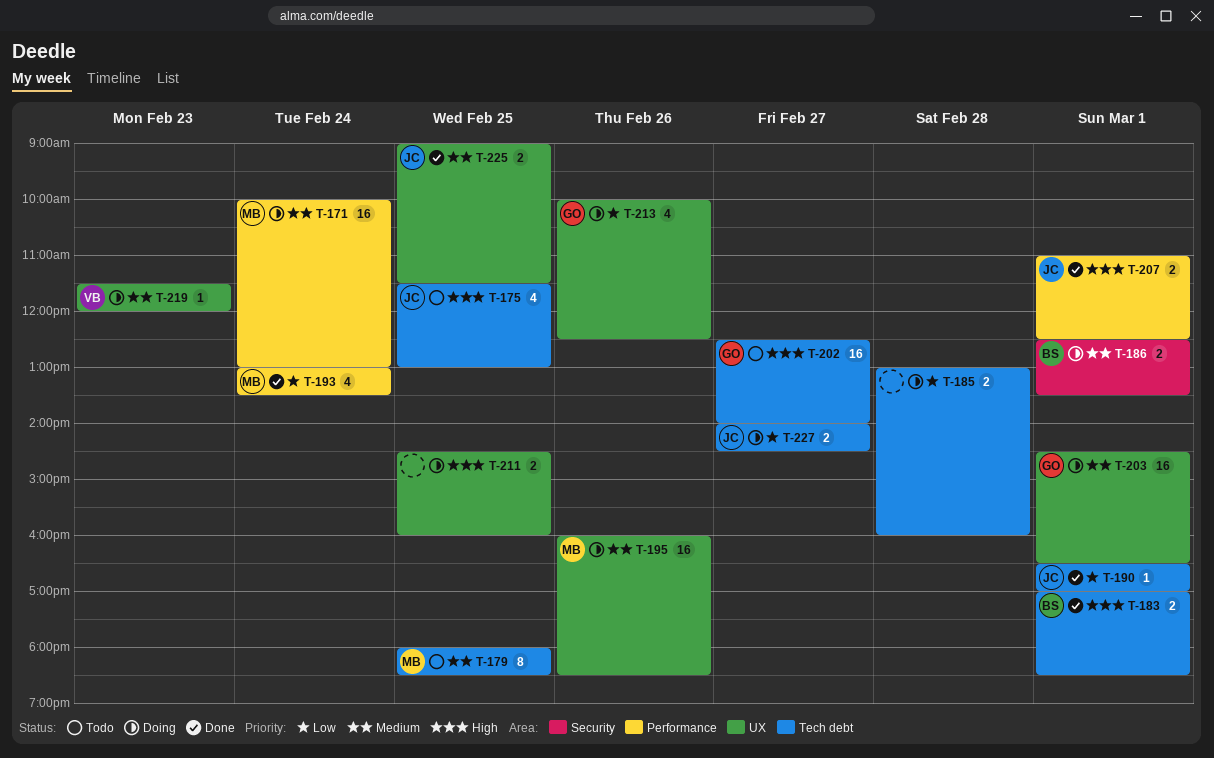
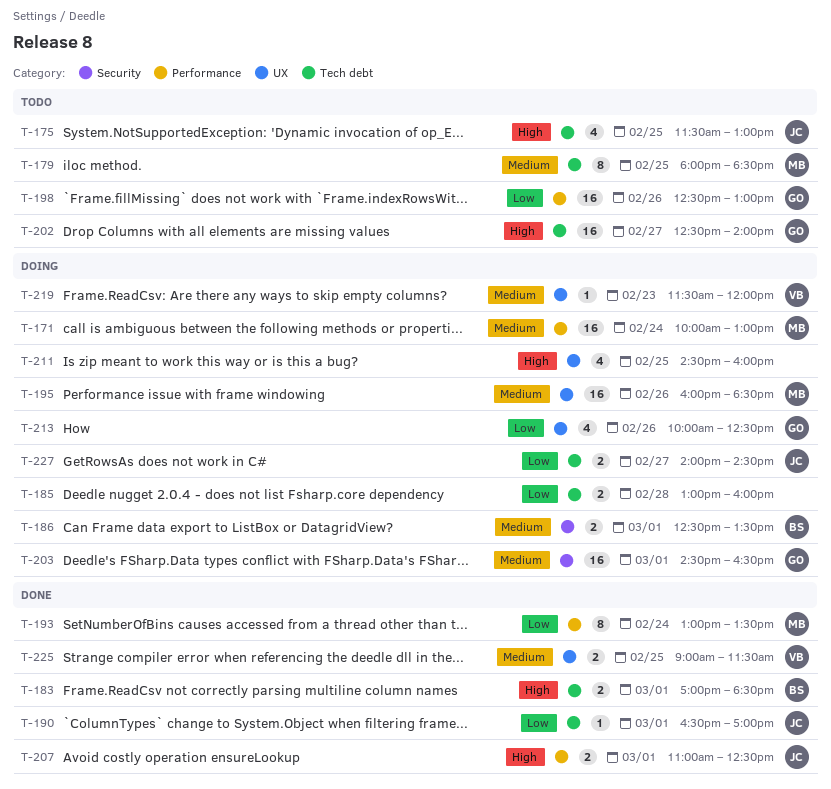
T-193, estimate: 4 -> 8
T-198: none -> present
T-203, label: UX -> Security
T-211, estimate: 2 -> 4
T-225, owner: JC -> VB

